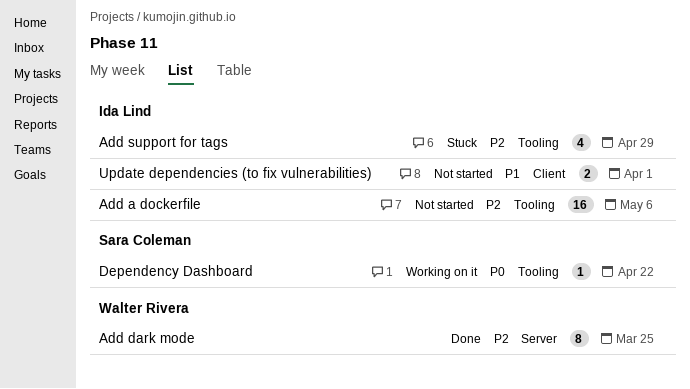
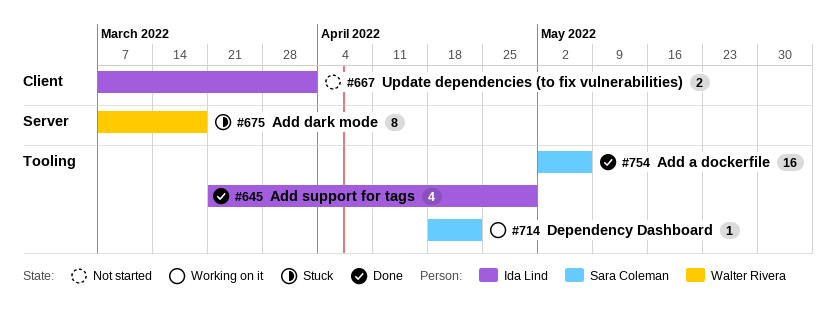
Add a dockerfile, status: Not started -> Done
Add a dockerfile, owner: Ida Lind -> Sara Coleman
Add dark mode, status: Done -> Stuck
Add dark mode, due: Mar 25 -> Mar 18
Add support for tags, status: Stuck -> Done

